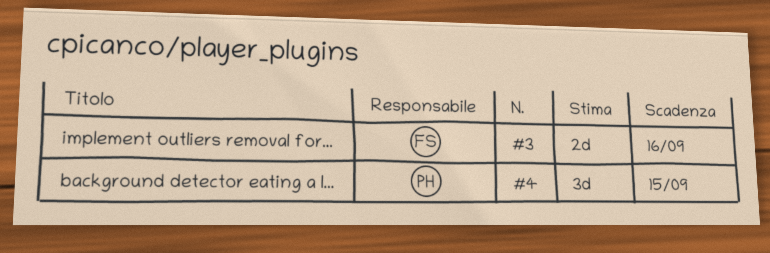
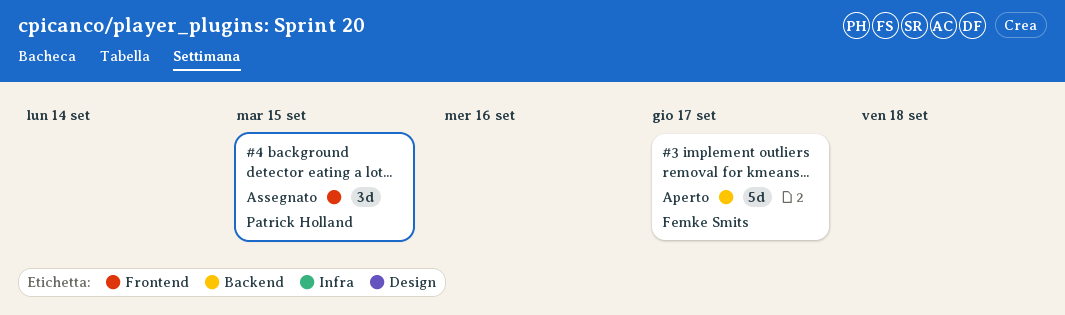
#3, estimate: 2d -> 5d
#3, due: Sep 16 -> Sep 17

